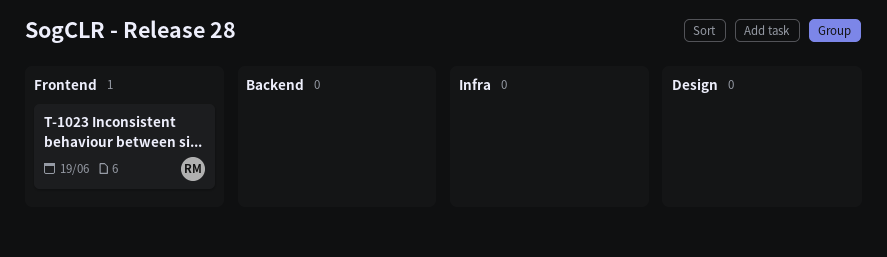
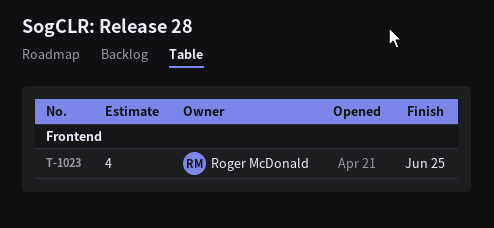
T-1023, due: Jun 19 -> Jun 25

